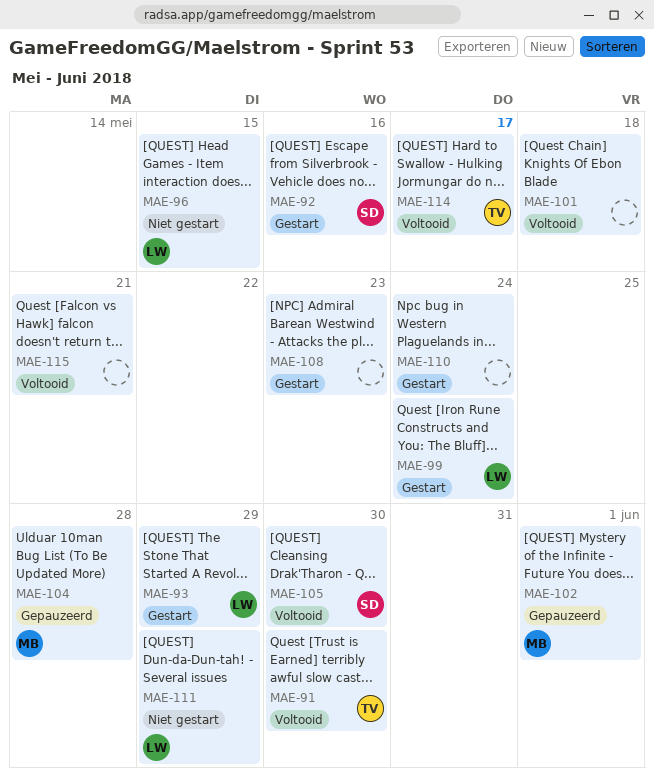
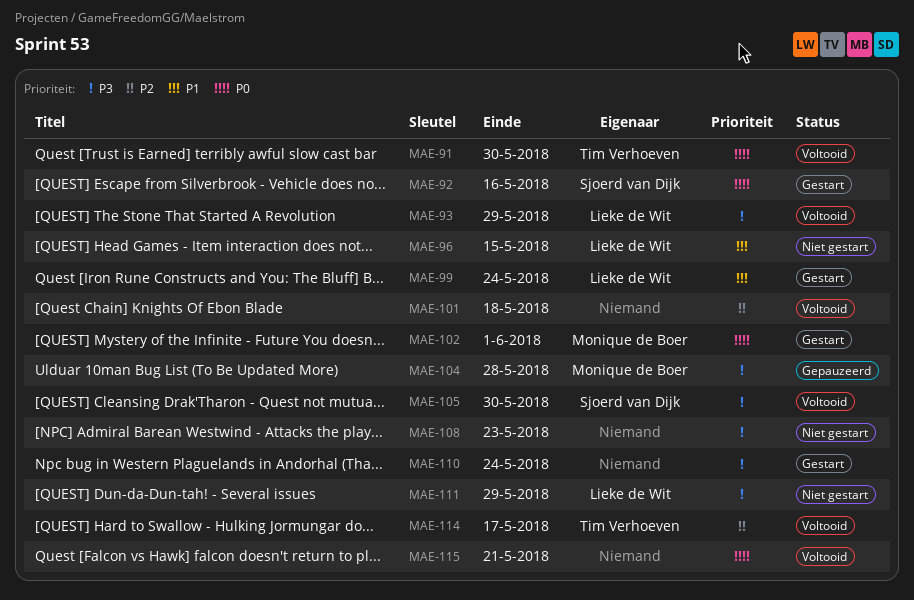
MAE-93, status: Gestart -> Voltooid
MAE-102, status: Gepauzeerd -> Gestart
MAE-108, status: Gestart -> Niet gestart

